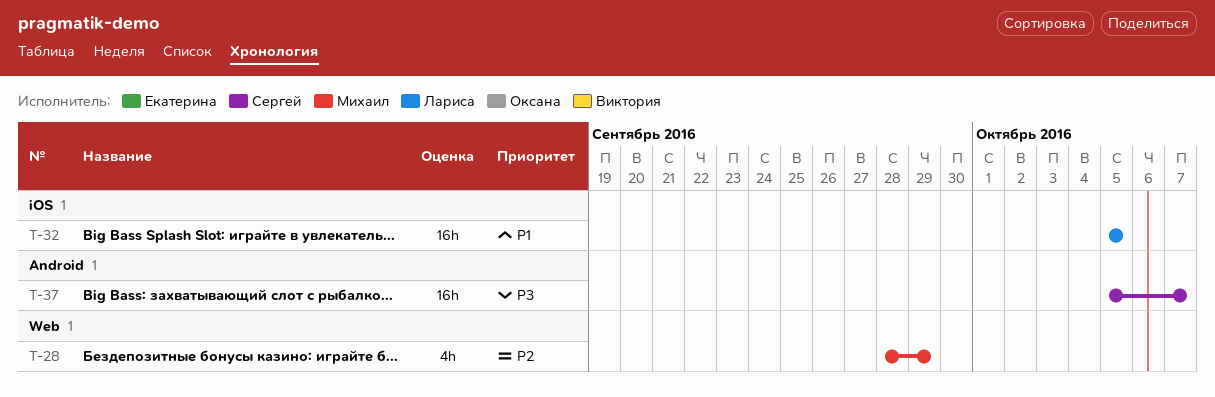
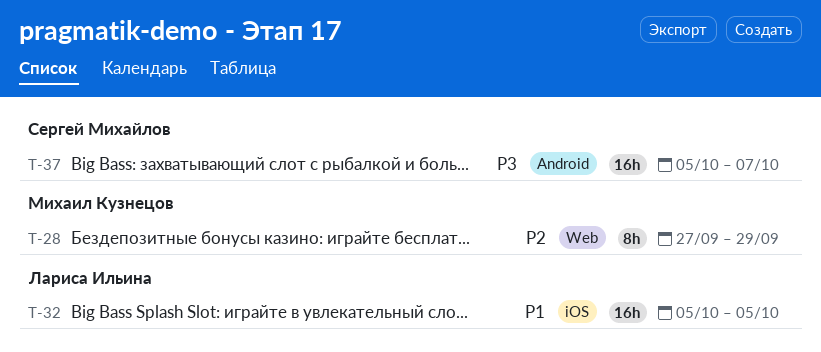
T-28, estimate: 4h -> 8h
T-28, start: Sep 28 -> Sep 27

